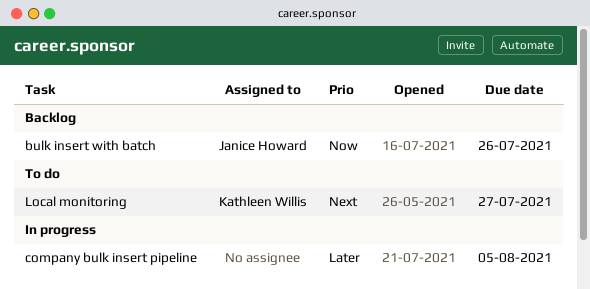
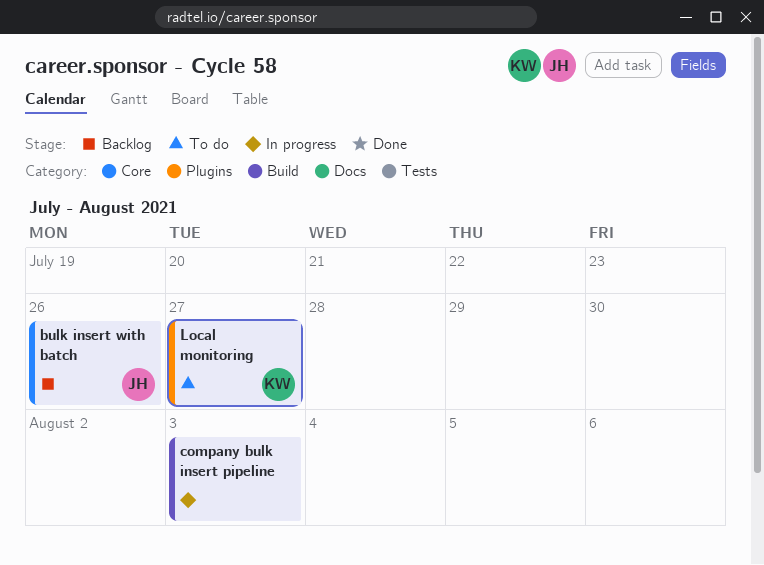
company bulk insert pipeline, due: Aug 5 -> Aug 3

